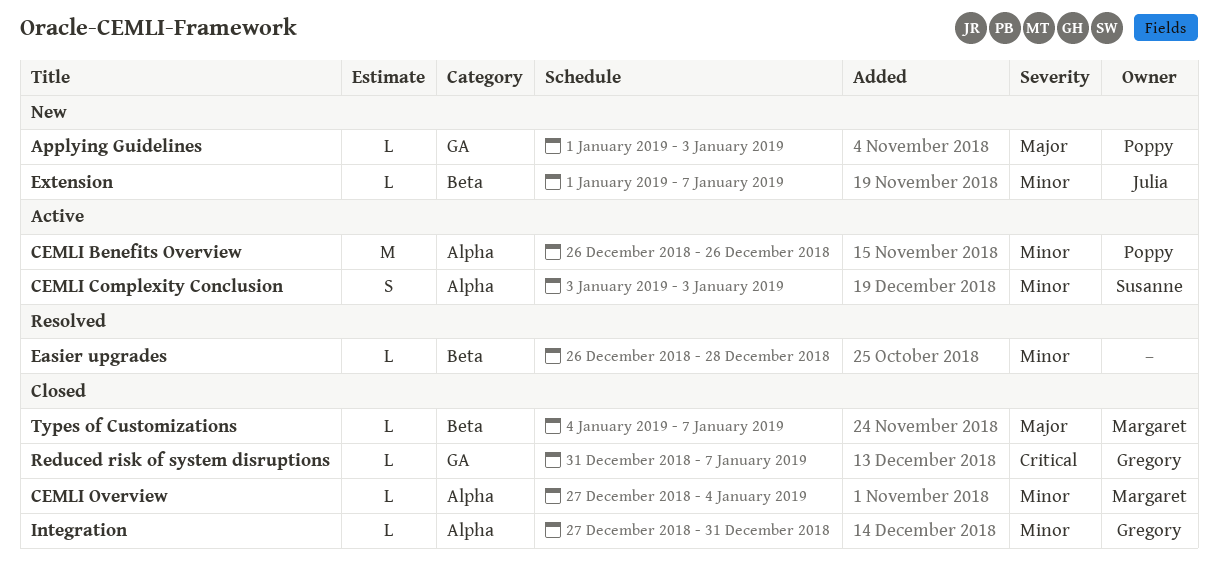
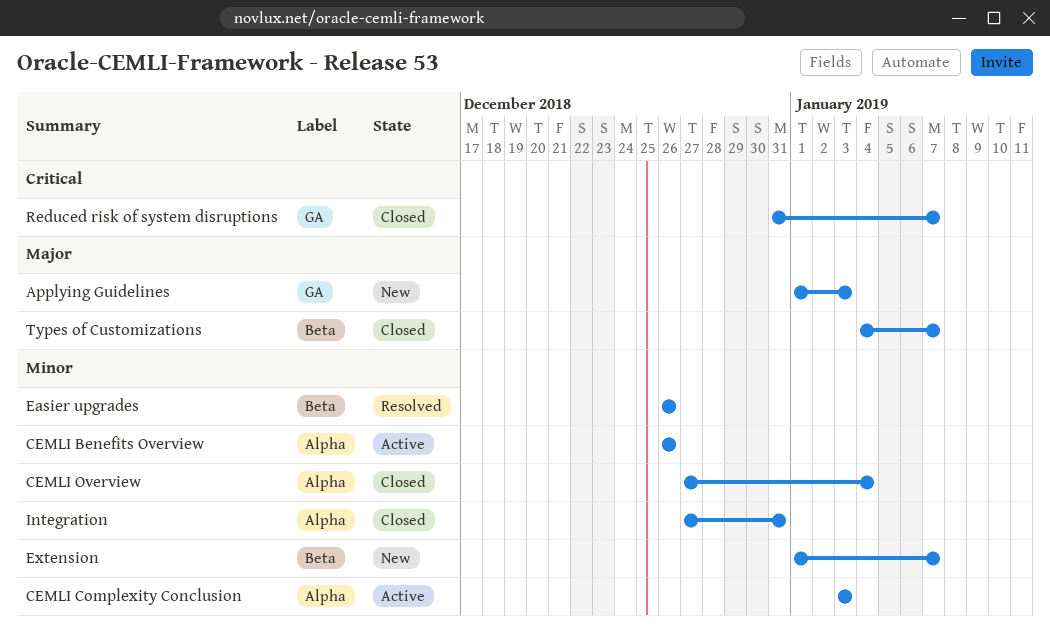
Easier upgrades, due: Dec 28 -> Dec 26

